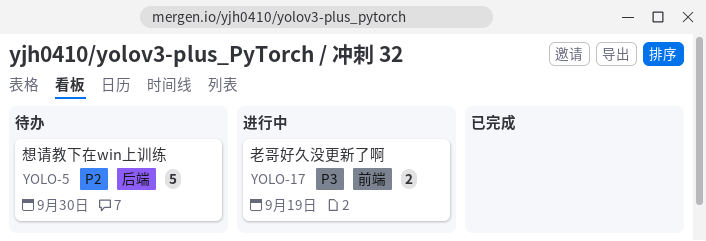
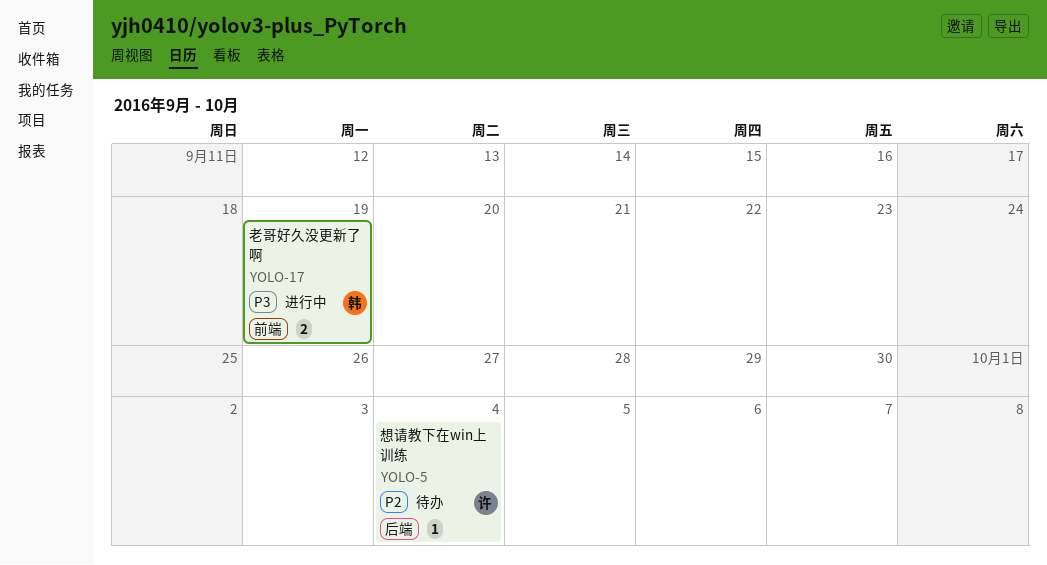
YOLO-5, estimate: 5 -> 1
YOLO-5, due: Sep 30 -> Oct 4

